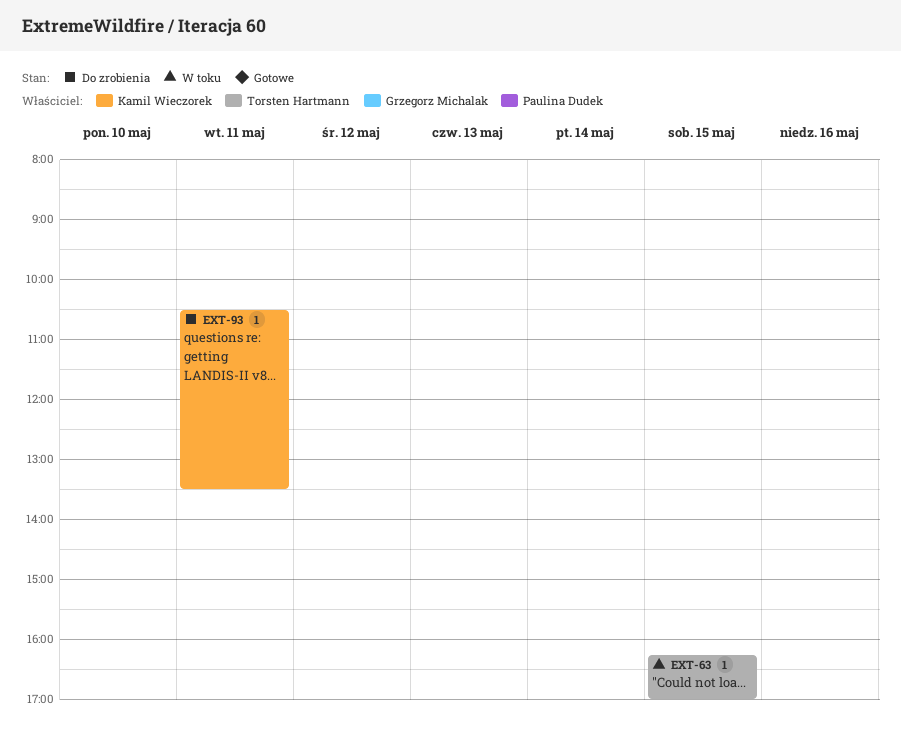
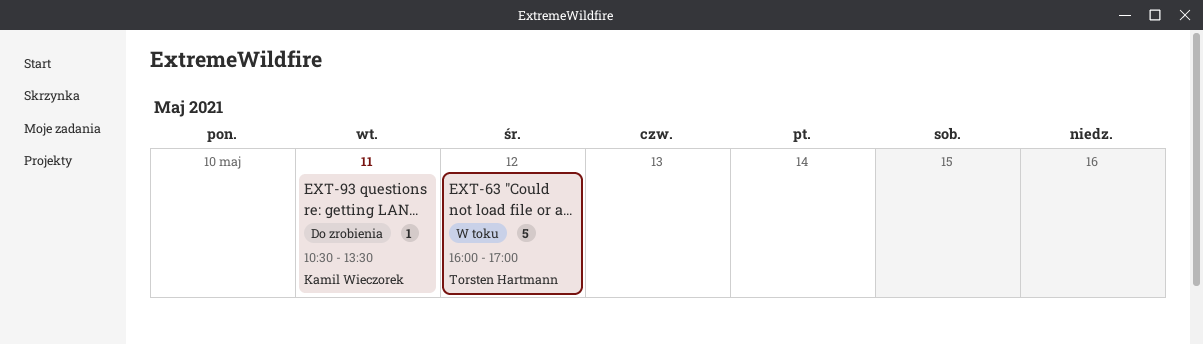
EXT-63, estimate: 1 -> 5
EXT-63, day: May 15 -> May 12
EXT-63, begins: 16:15 -> 16:00

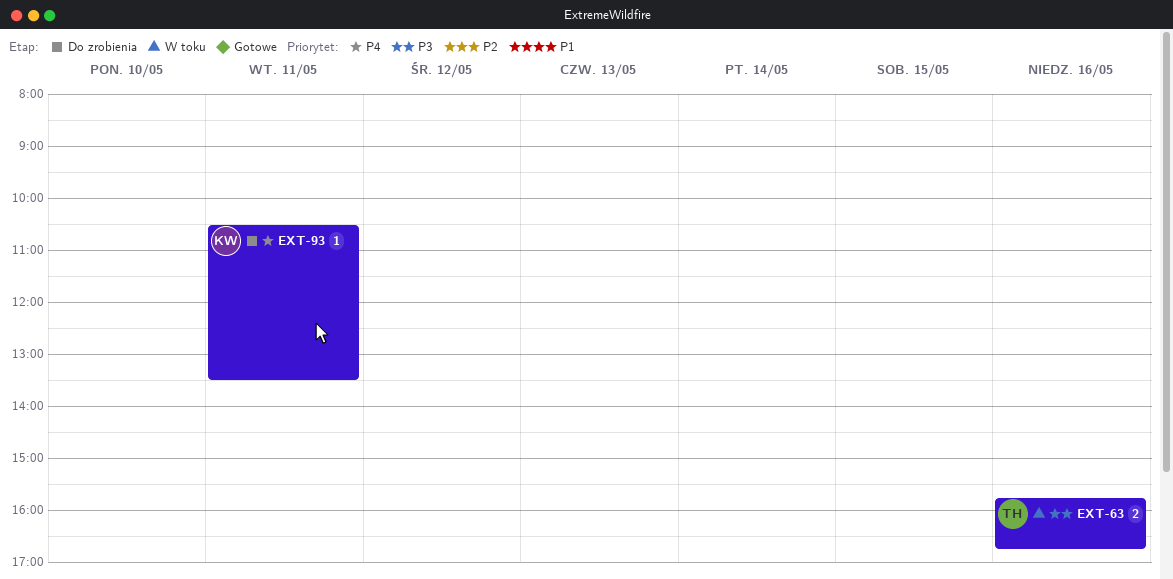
EXT-63, estimate: 5 -> 2
EXT-63, day: May 12 -> May 16
EXT-63, begins: 16:00 -> 15:45
EXT-63, ends: 17:00 -> 16:45

